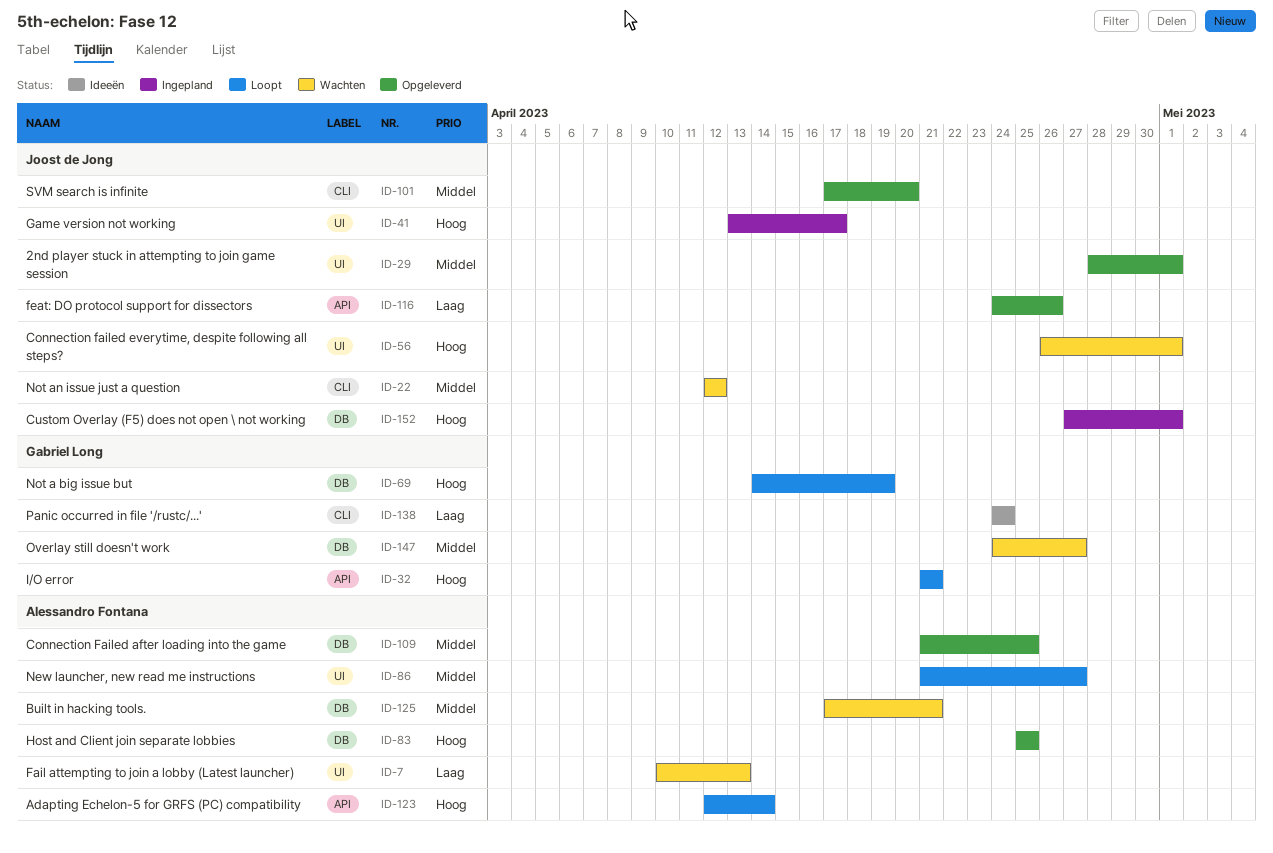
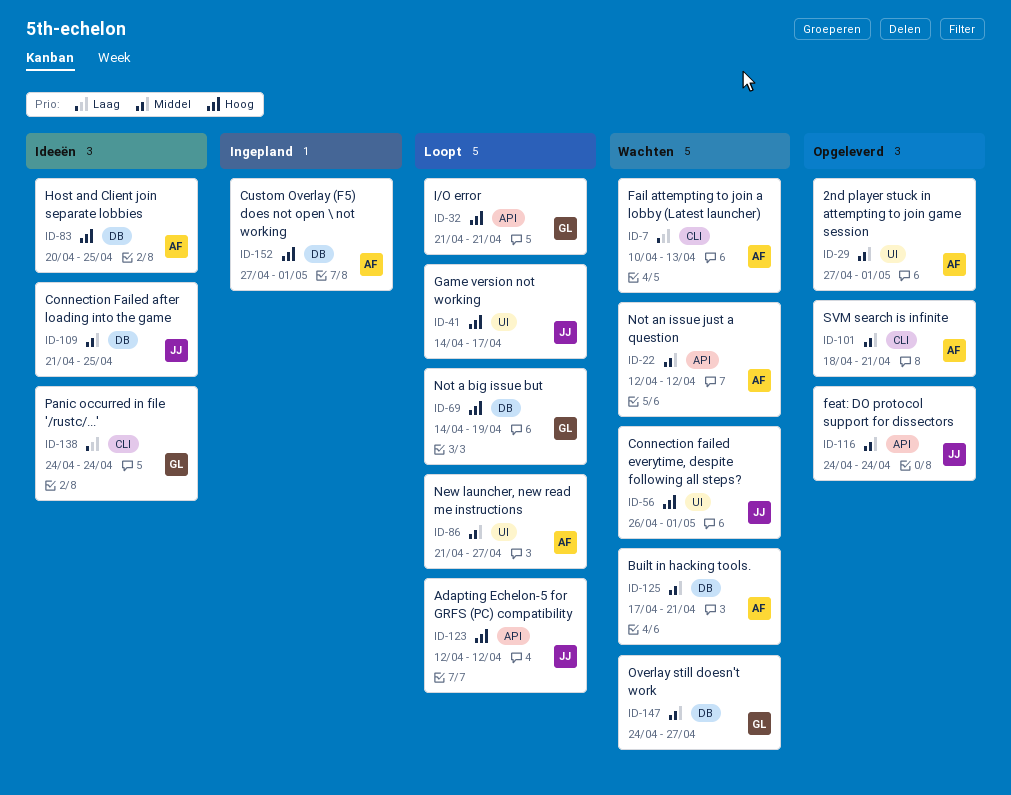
ID-7, label: UI -> CLI
ID-22, owner: Joost de Jong -> Alessandro Fontana
ID-22, label: CLI -> API
ID-29, owner: Joost de Jong -> Alessandro Fontana
ID-29, start: Apr 28 -> Apr 27
ID-41, status: Ingepland -> Loopt
ID-41, start: Apr 13 -> Apr 14
ID-83, status: Opgeleverd -> Ideeën
ID-83, start: Apr 25 -> Apr 20
ID-101, owner: Joost de Jong -> Alessandro Fontana
ID-101, start: Apr 17 -> Apr 18
ID-101, due: Apr 20 -> Apr 21
ID-109, status: Opgeleverd -> Ideeën
ID-109, owner: Alessandro Fontana -> Joost de Jong
ID-116, priority: Laag -> Middel
ID-116, due: Apr 26 -> Apr 24
ID-123, owner: Alessandro Fontana -> Joost de Jong
ID-123, due: Apr 14 -> Apr 12
ID-152, owner: Joost de Jong -> Alessandro Fontana

